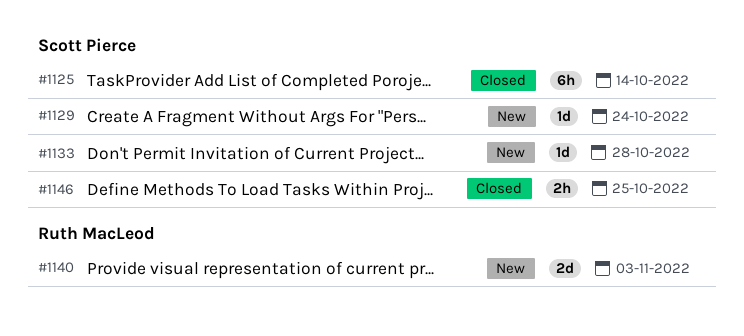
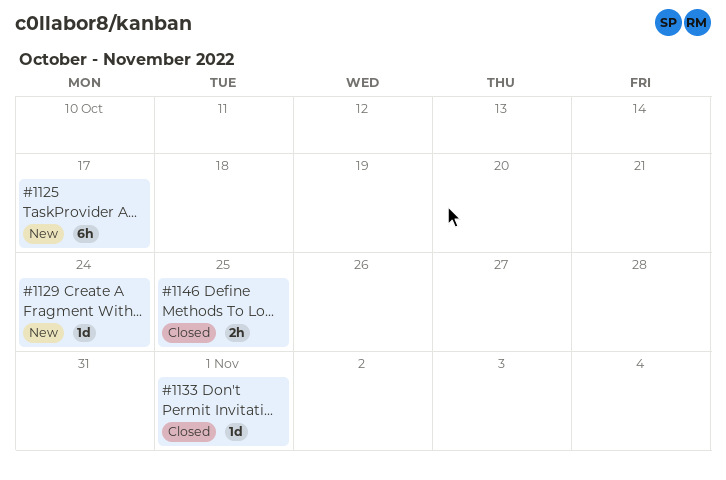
#1125, status: Closed -> New
#1125, due: Oct 14 -> Oct 17
#1133, status: New -> Closed
#1133, due: Oct 28 -> Nov 1
#1140: present -> none

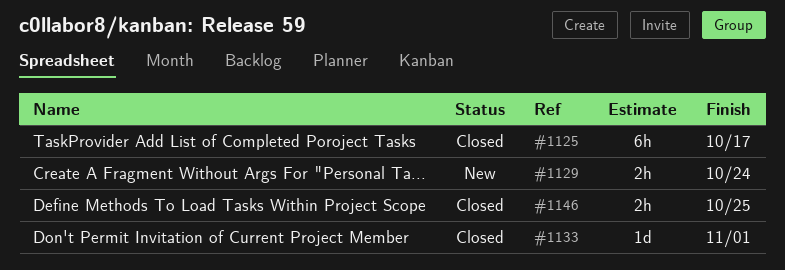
#1125, status: New -> Closed
#1129, estimate: 1d -> 2h

